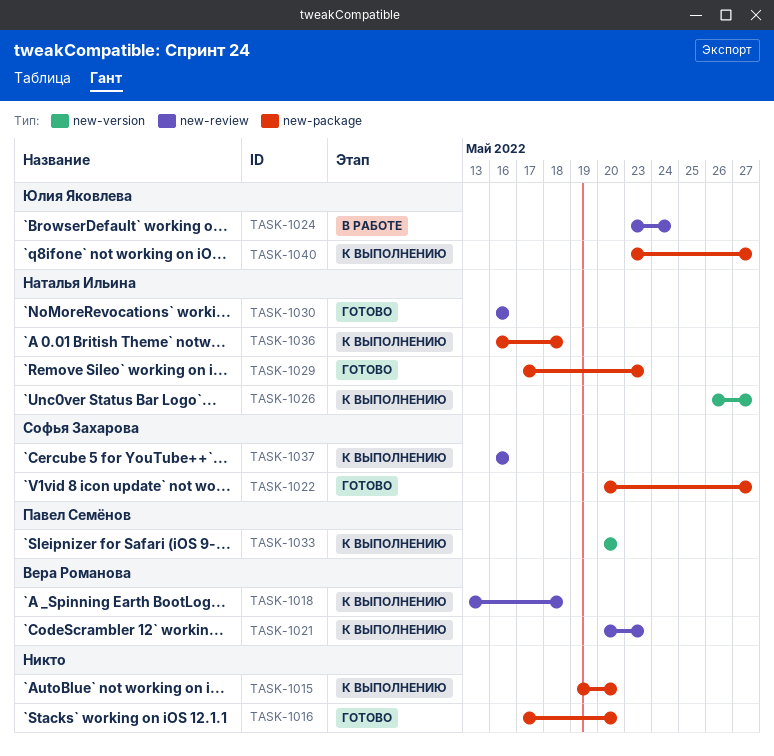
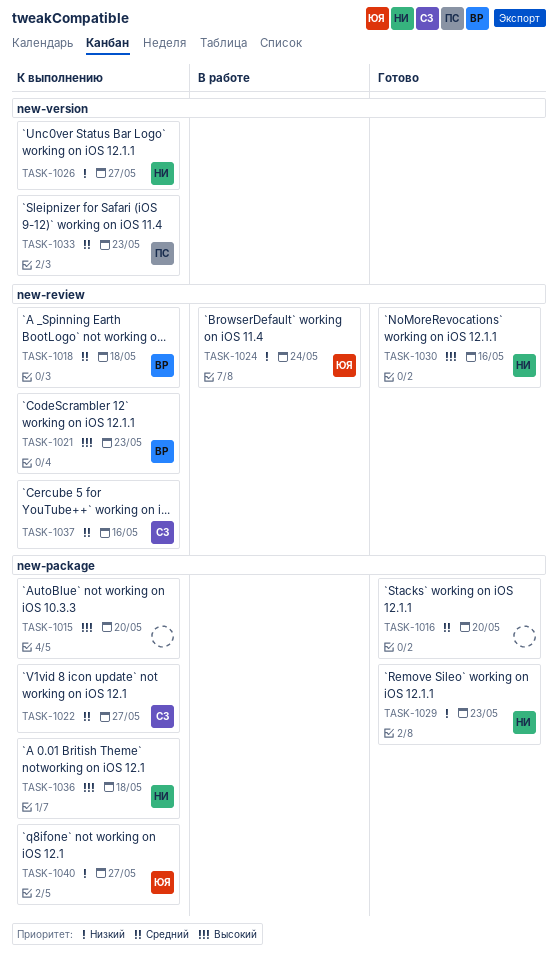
TASK-1022, status: Готово -> К выполнению
TASK-1033, due: May 20 -> May 23

